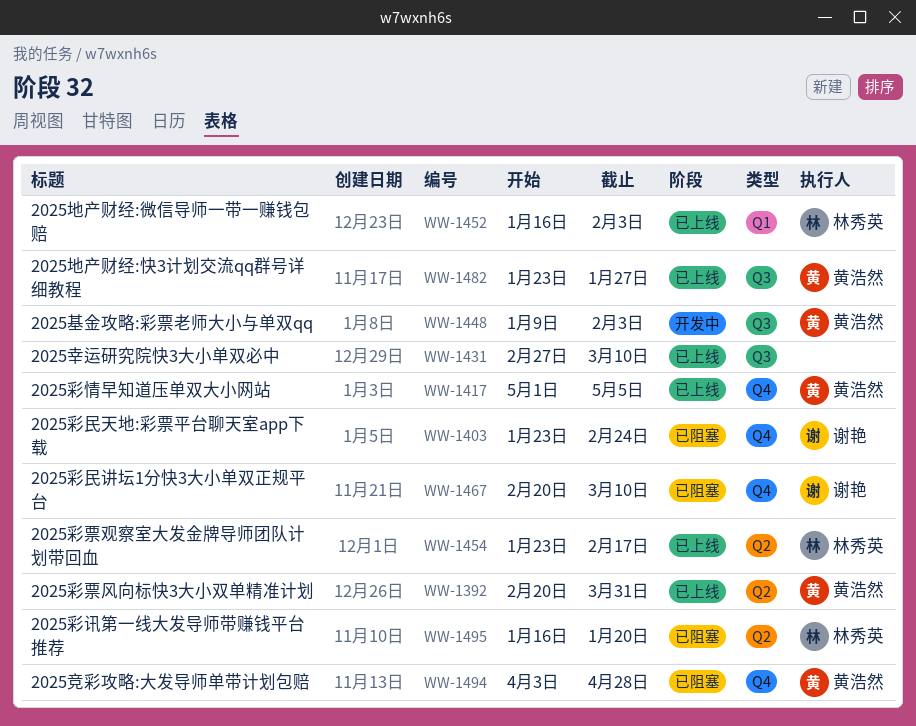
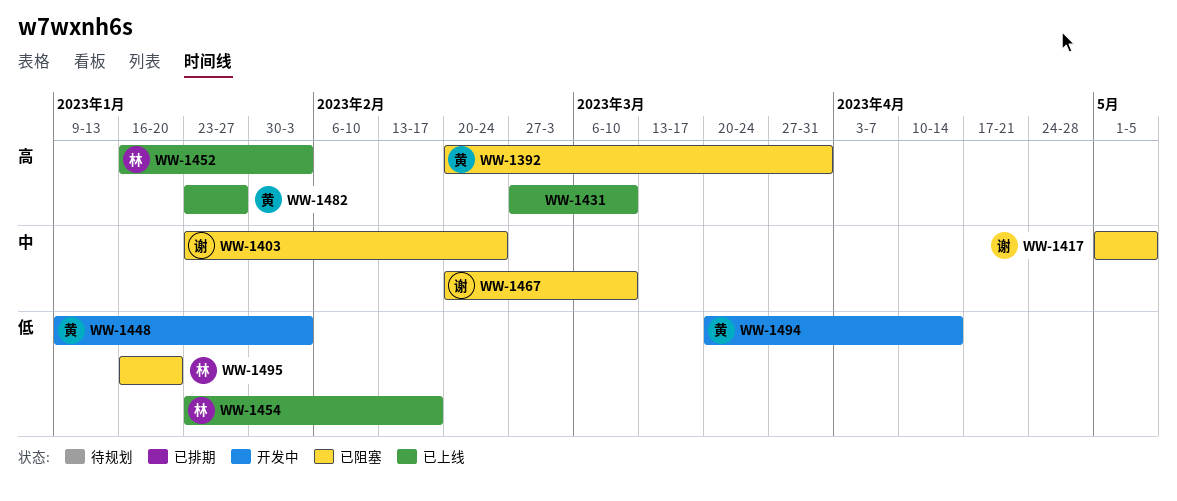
WW-1392, status: 已上线 -> 已阻塞
WW-1417, status: 已上线 -> 已阻塞
WW-1417, owner: 黄浩然 -> 谢艳
WW-1494, status: 已阻塞 -> 开发中
WW-1494, start: Apr 3 -> Mar 20
WW-1494, due: Apr 28 -> Apr 14

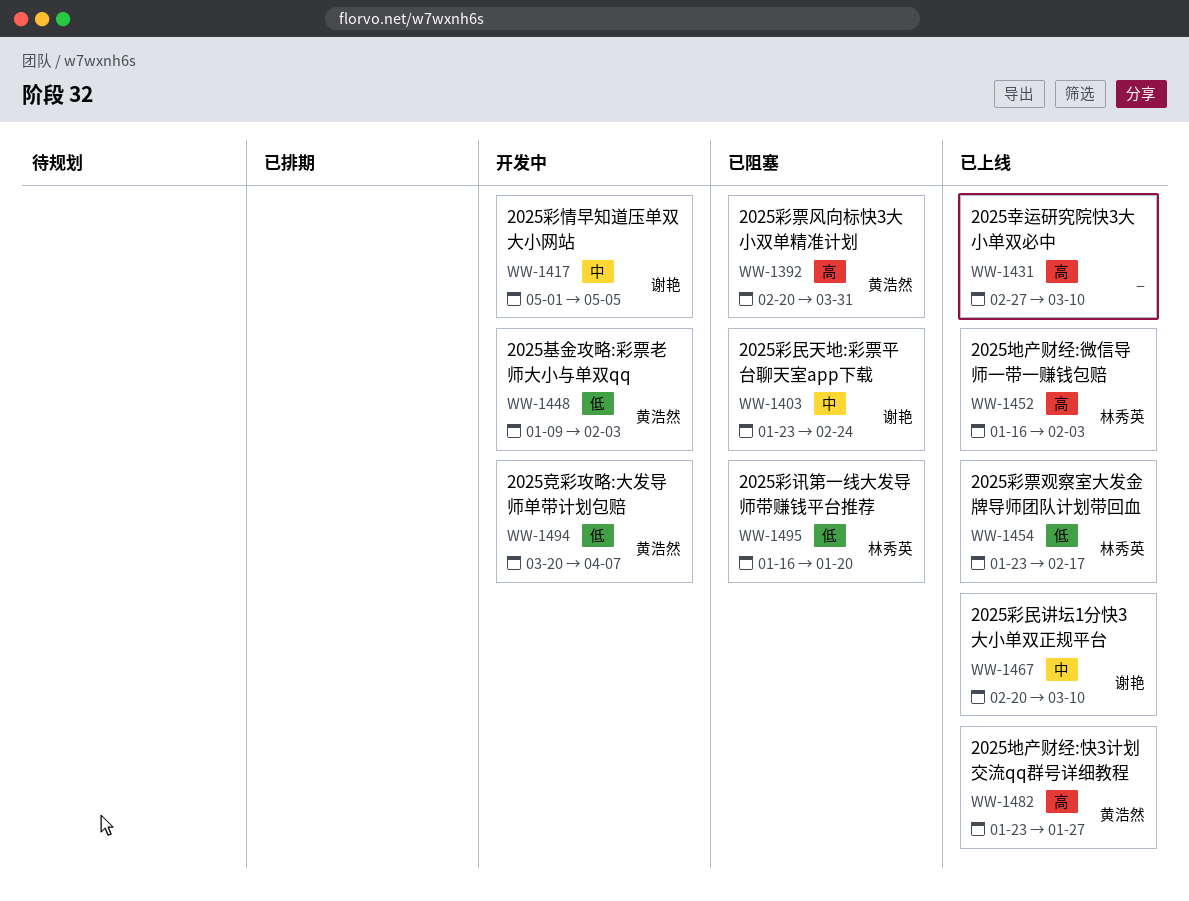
WW-1417, status: 已阻塞 -> 开发中
WW-1467, status: 已阻塞 -> 已上线
WW-1494, due: Apr 14 -> Apr 7

